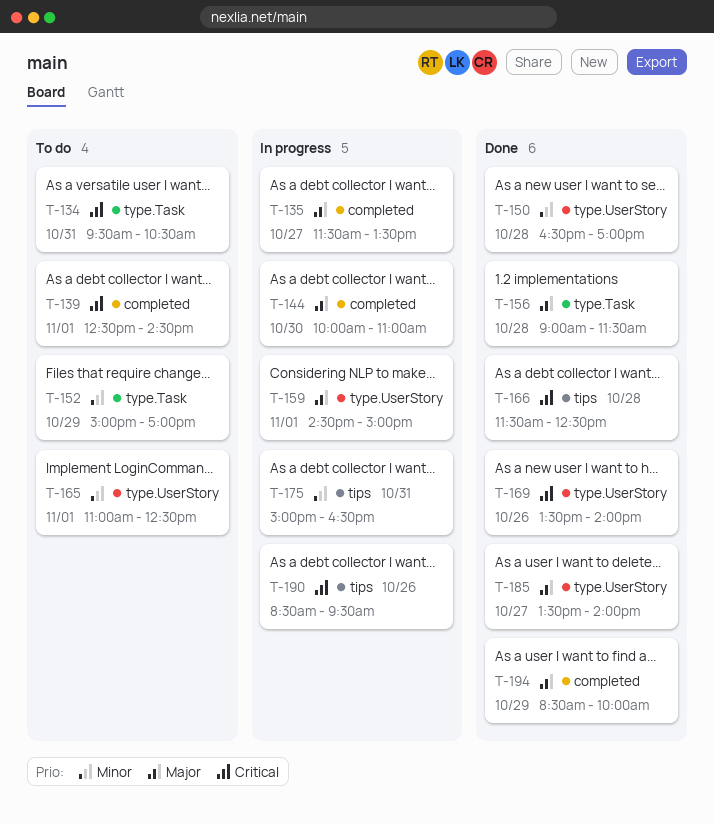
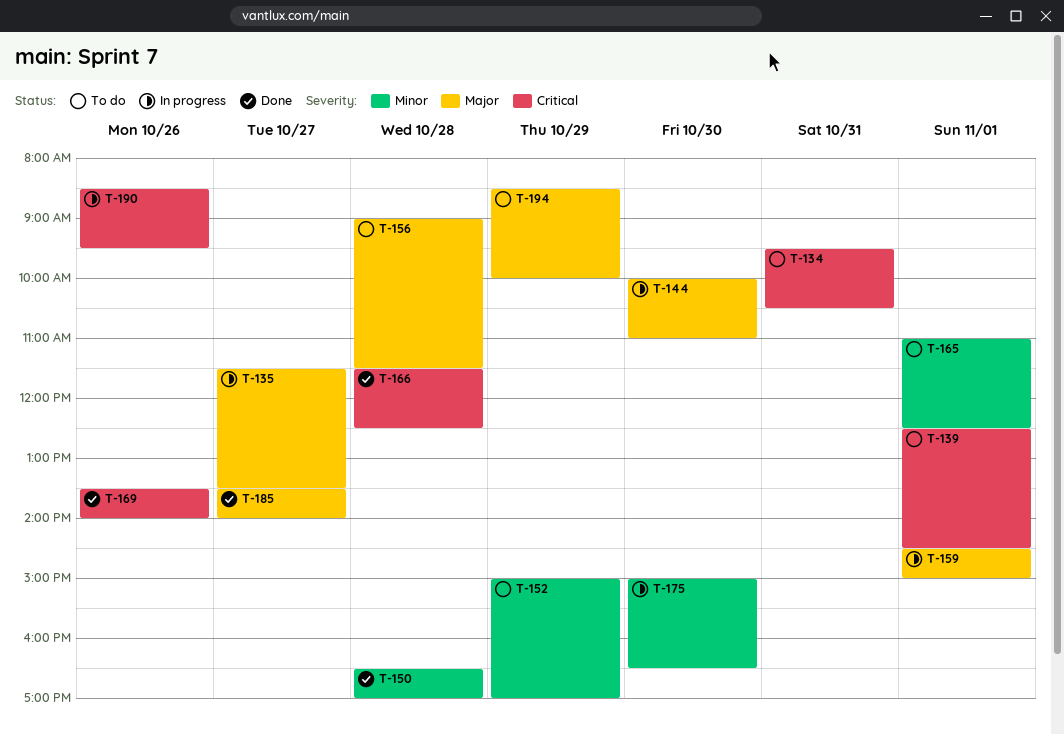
T-156, status: Done -> To do
T-175, day: Oct 31 -> Oct 30
T-194, status: Done -> To do

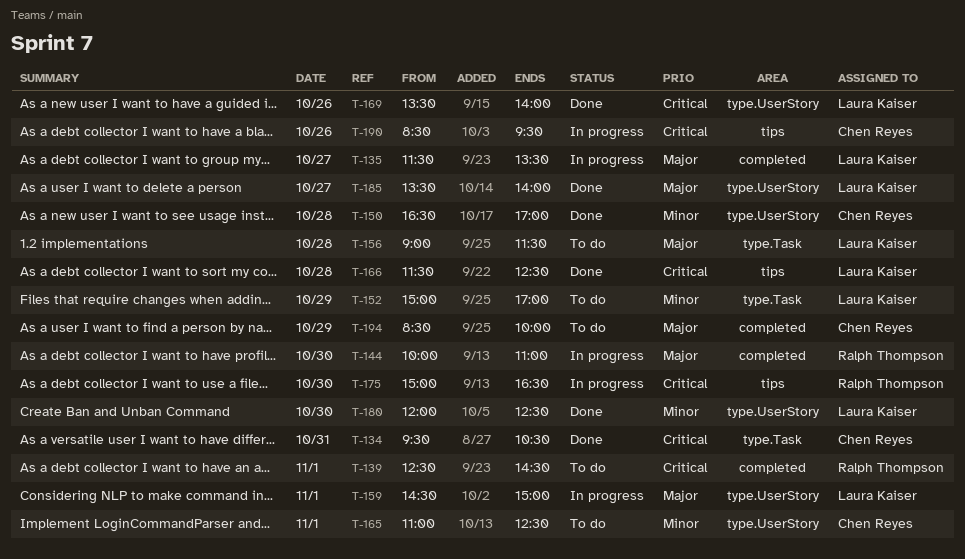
T-134, status: To do -> Done
T-175, priority: Minor -> Critical
T-180: none -> present

